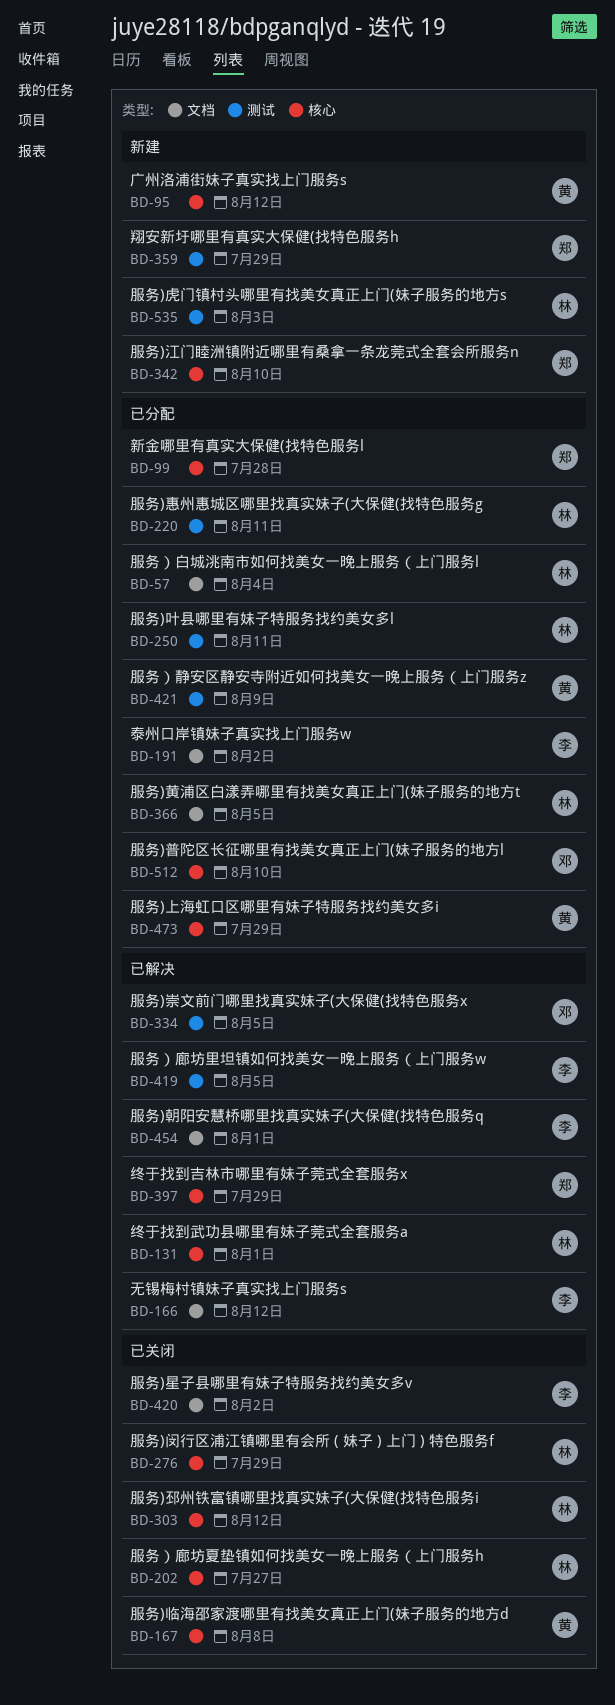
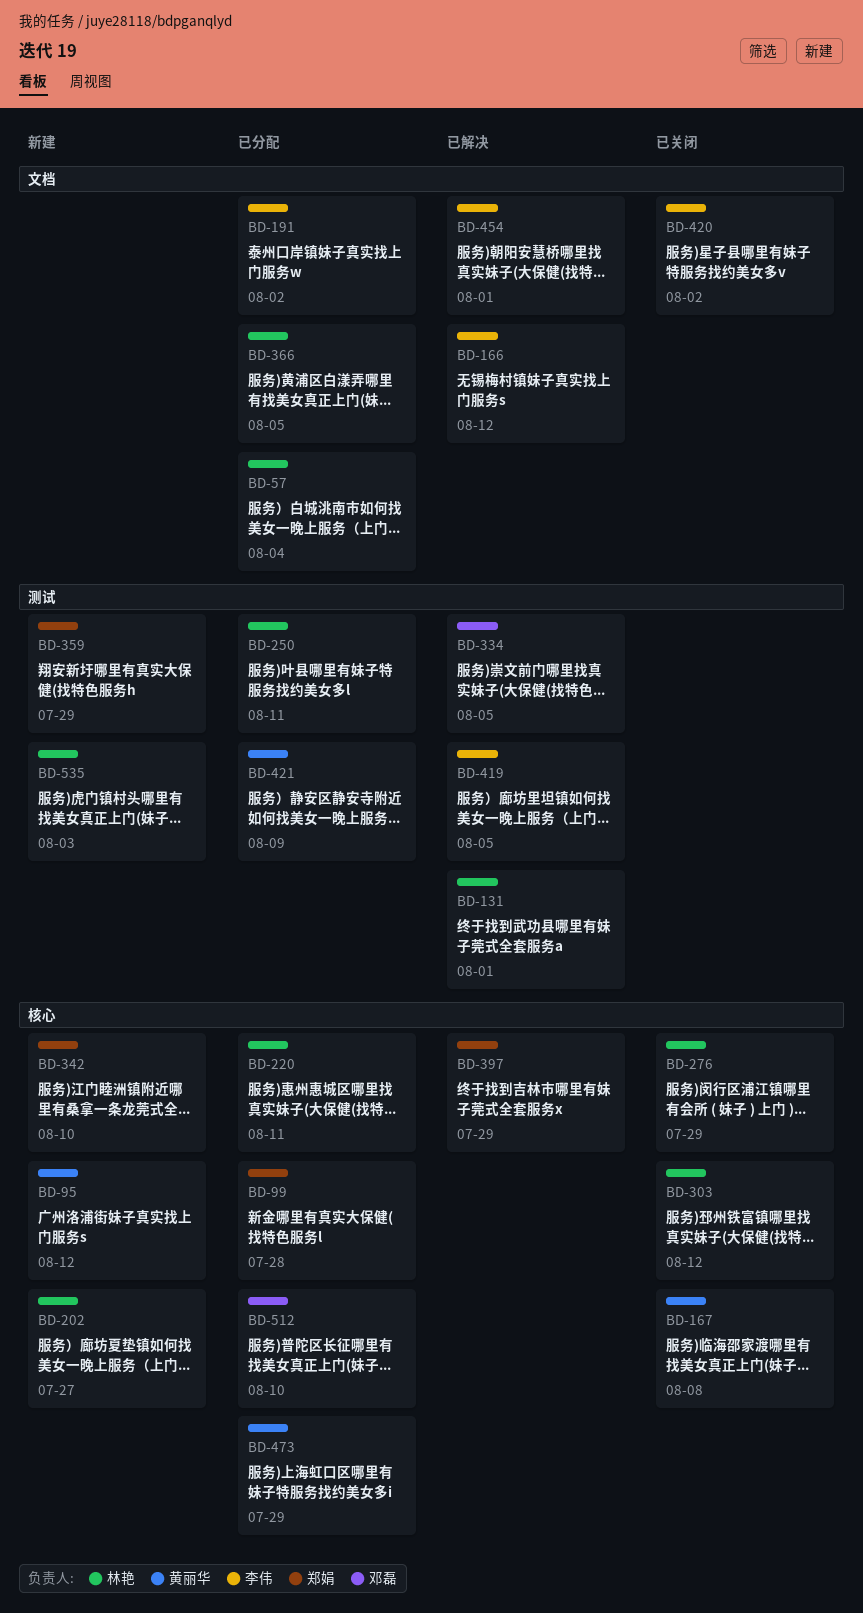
BD-131, label: 核心 -> 测试
BD-202, status: 已关闭 -> 新建
BD-220, label: 测试 -> 核心

